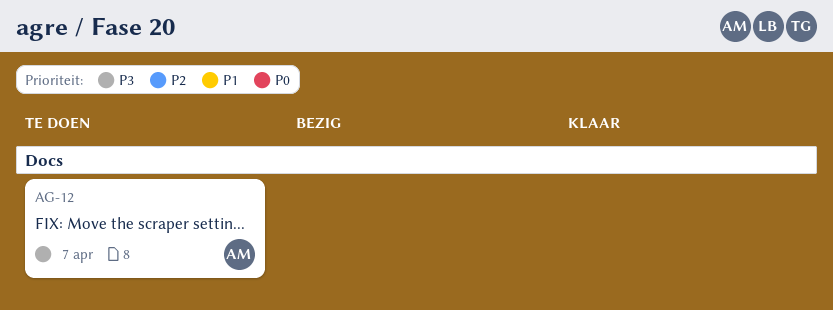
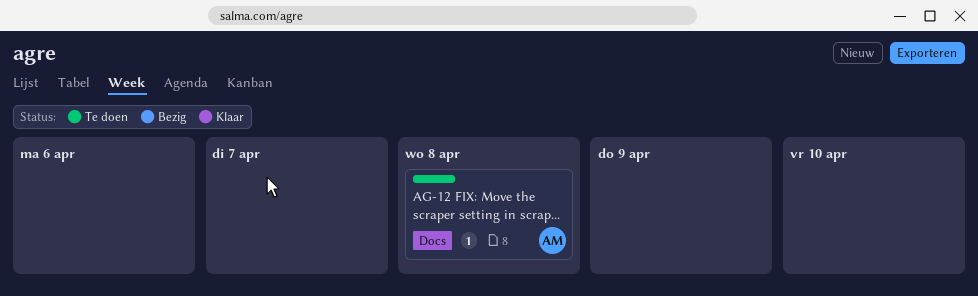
AG-12, due: Apr 7 -> Apr 8

